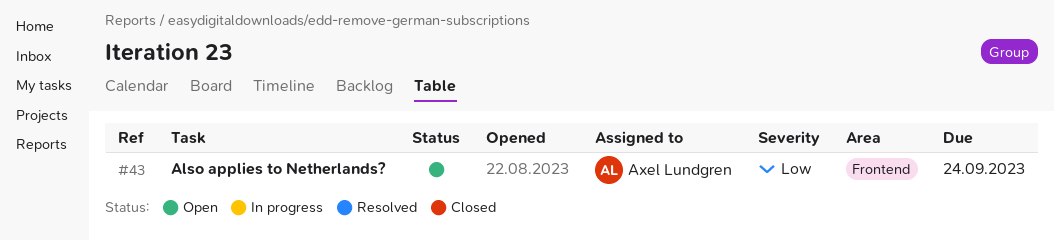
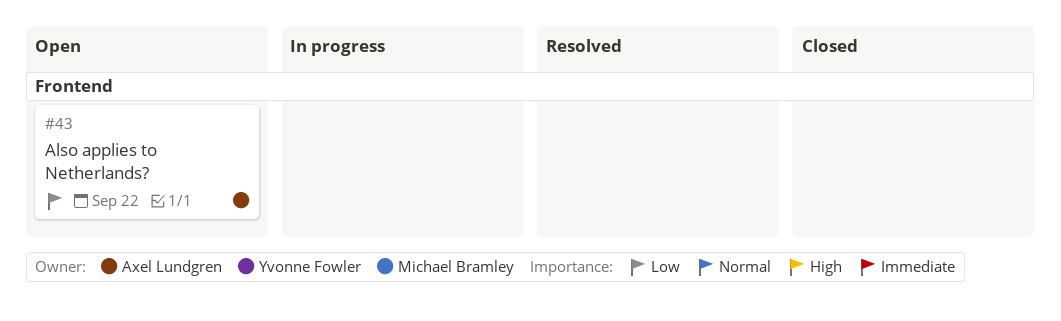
#43, due: Sep 24 -> Sep 22

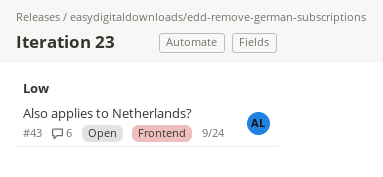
#43, due: Sep 22 -> Sep 24

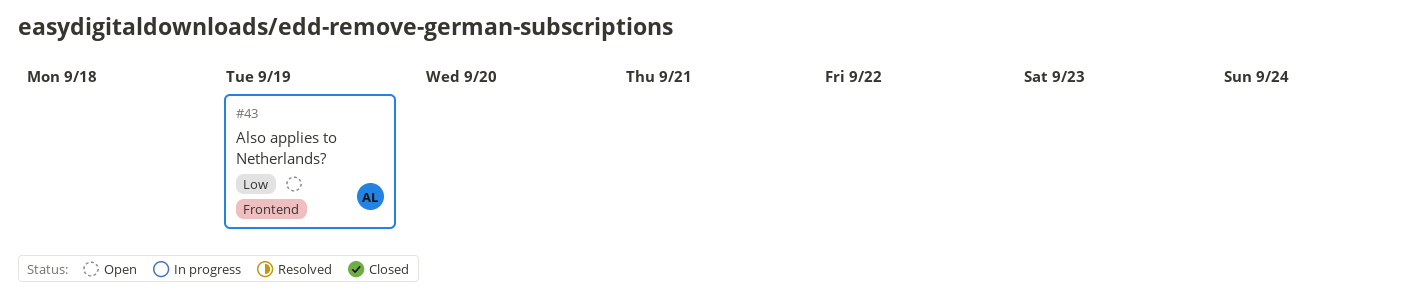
#43, due: Sep 24 -> Sep 19

